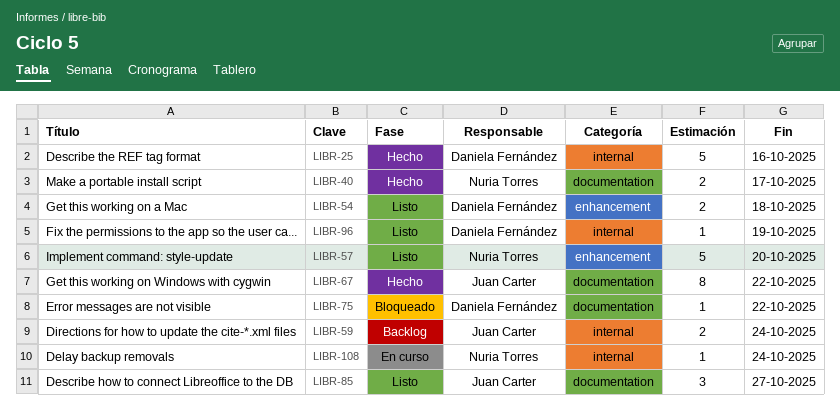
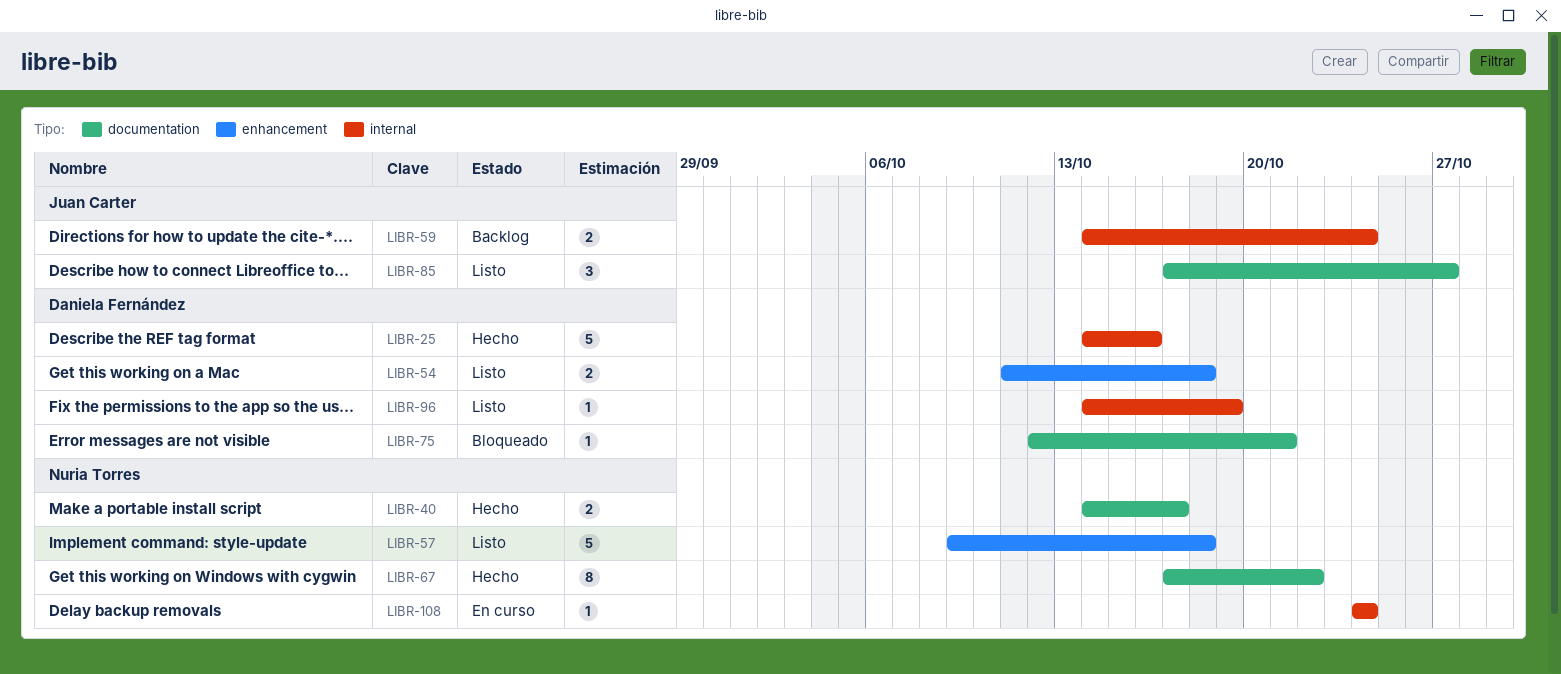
LIBR-57, due: Oct 20 -> Oct 18
LIBR-67, owner: Juan Carter -> Nuria Torres
LIBR-75, due: Oct 22 -> Oct 21

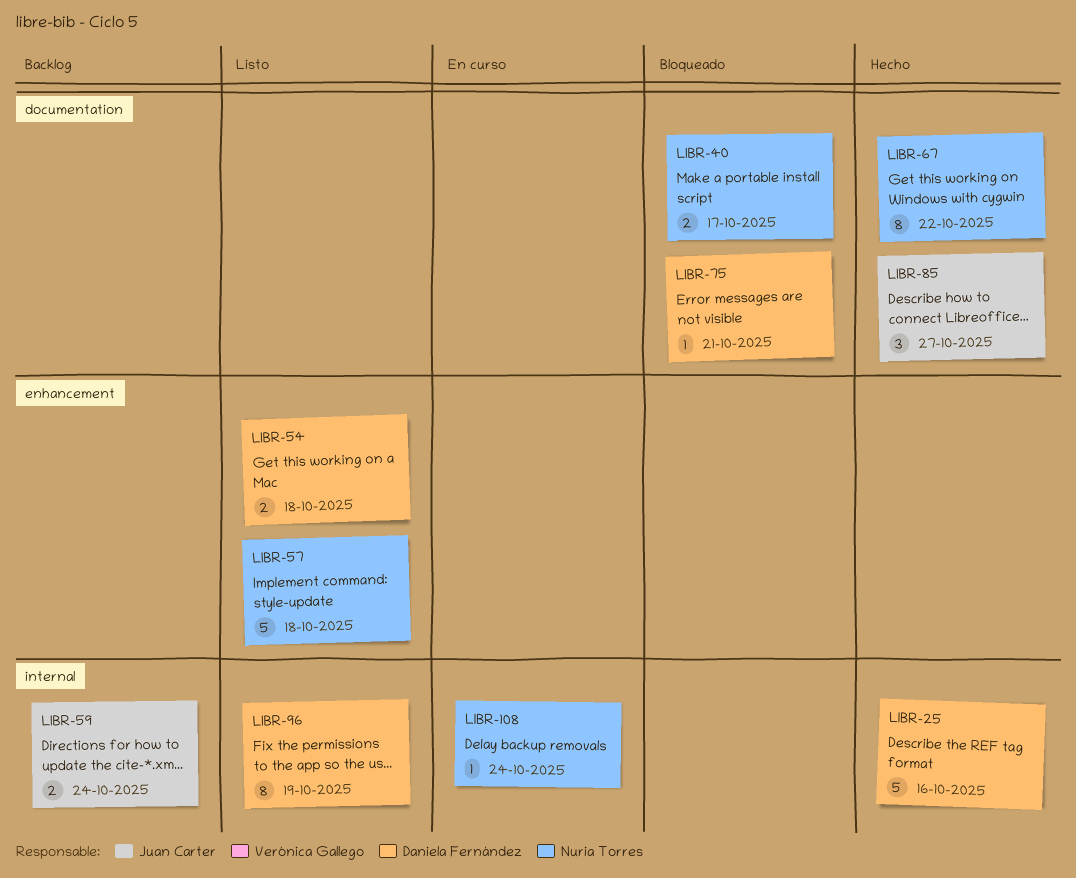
LIBR-40, status: Hecho -> Bloqueado
LIBR-85, status: Listo -> Hecho
LIBR-96, estimate: 1 -> 8

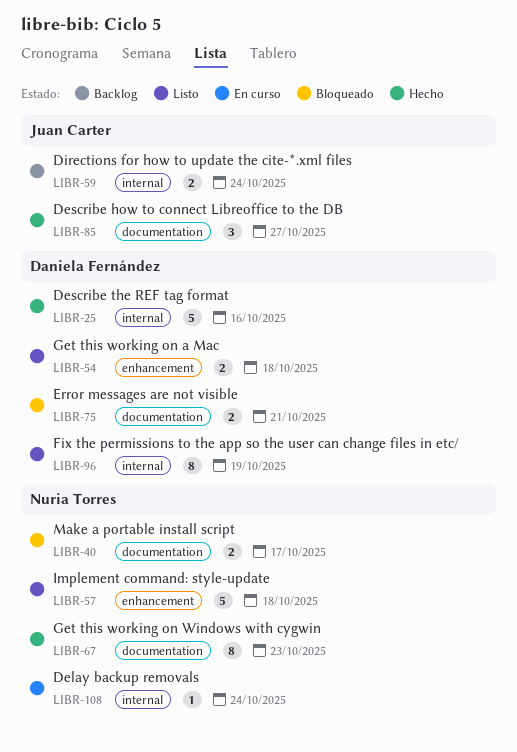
LIBR-67, due: Oct 22 -> Oct 23
LIBR-75, estimate: 1 -> 2

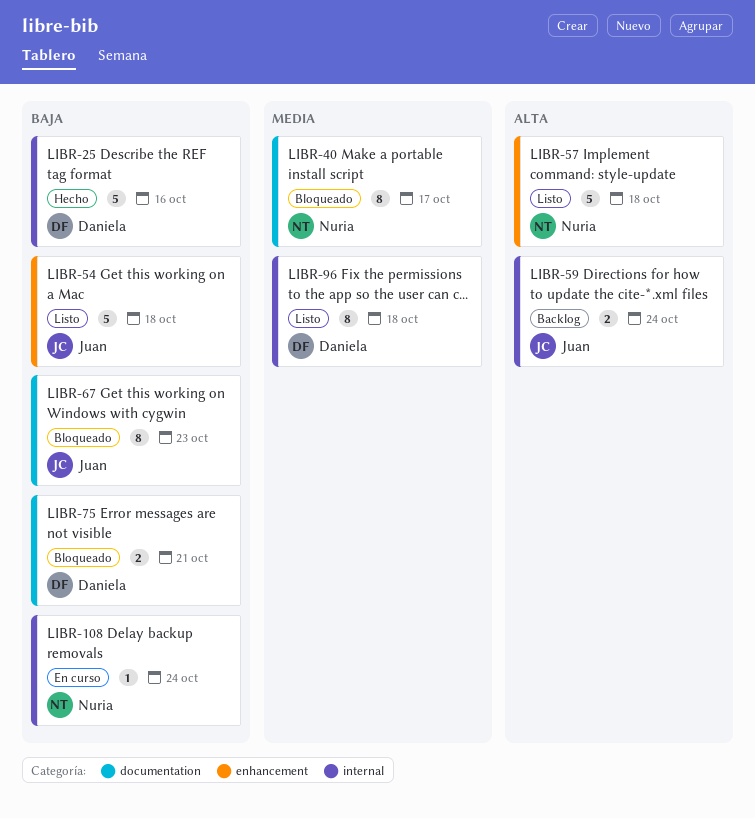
LIBR-40, estimate: 2 -> 8
LIBR-54, owner: Daniela Fernández -> Juan Carter
LIBR-54, estimate: 2 -> 5
LIBR-67, status: Hecho -> Bloqueado
LIBR-67, owner: Nuria Torres -> Juan Carter
LIBR-85: present -> none
LIBR-96, due: Oct 19 -> Oct 18

